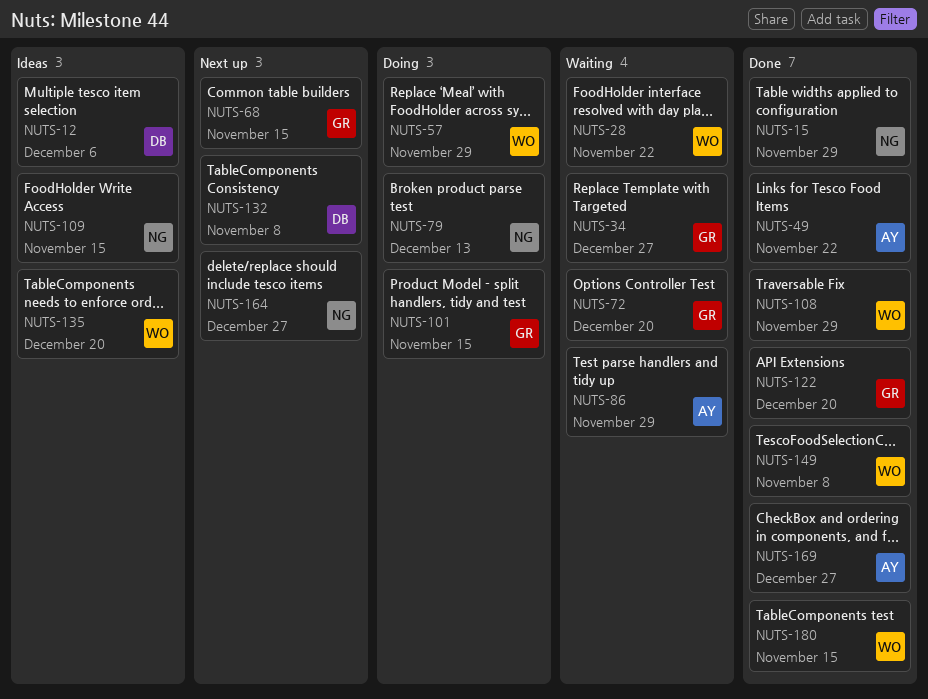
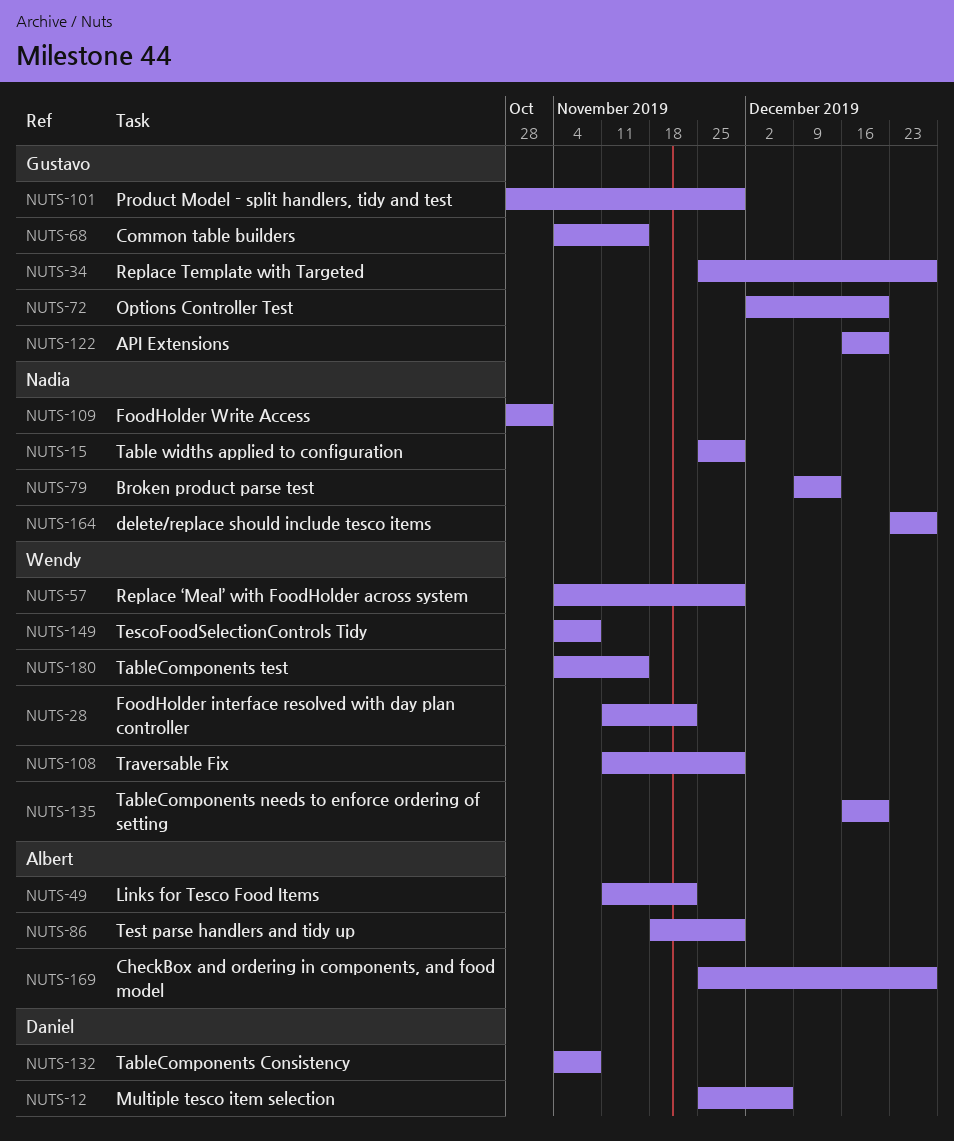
NUTS-101, due: Nov 15 -> Nov 29
NUTS-109, due: Nov 15 -> Nov 1

